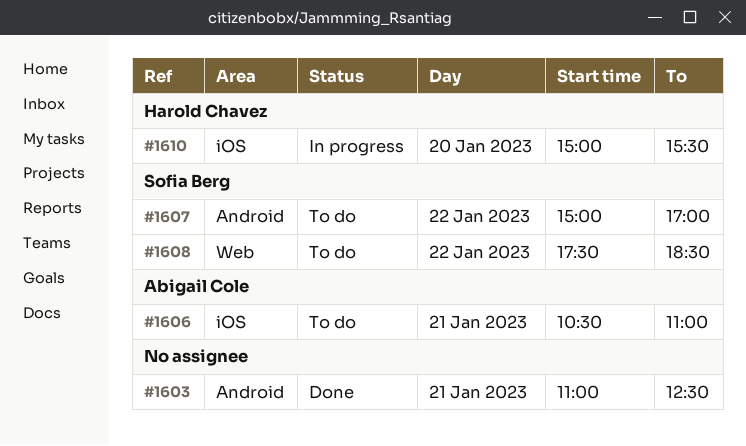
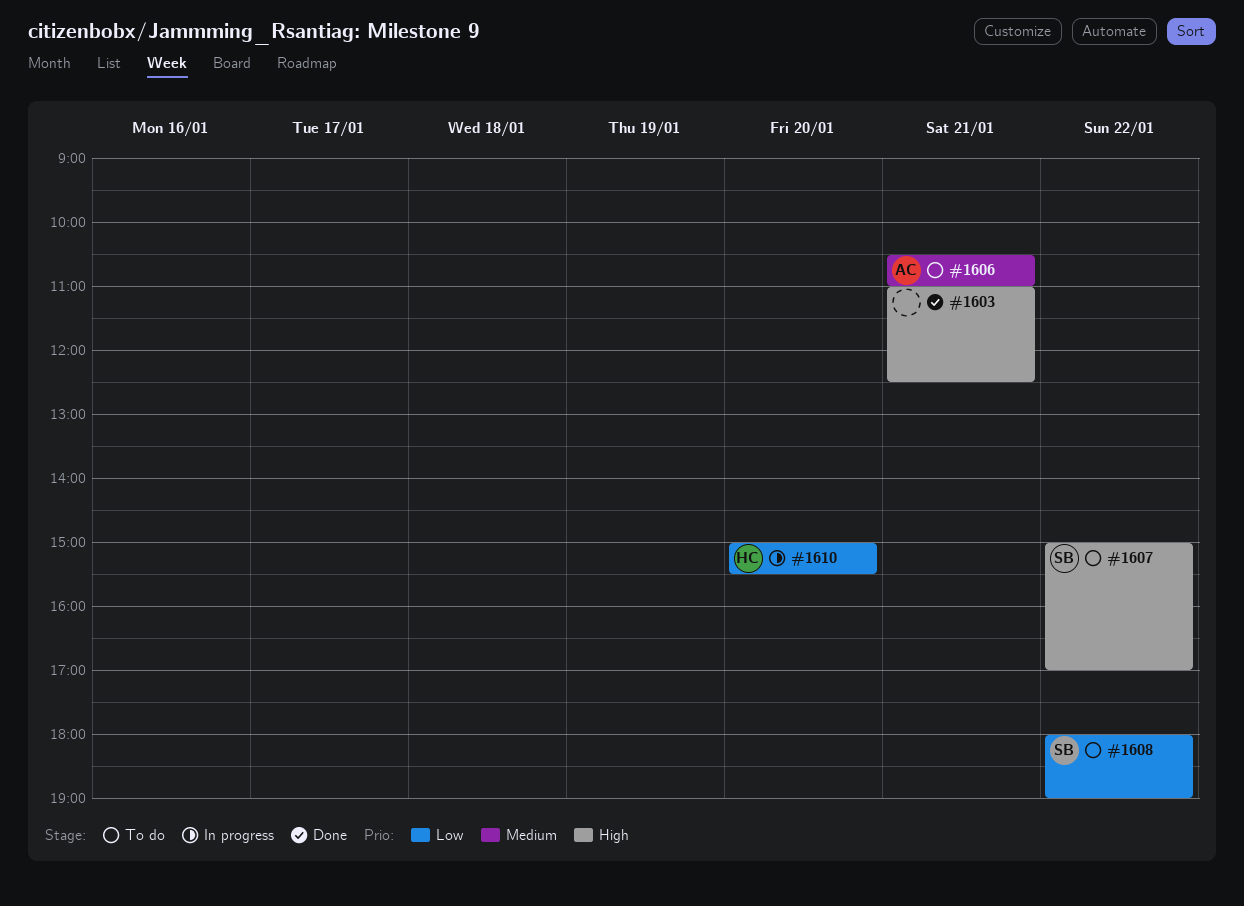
#1608, begins: 17:30 -> 18:00
#1608, ends: 18:30 -> 19:00

